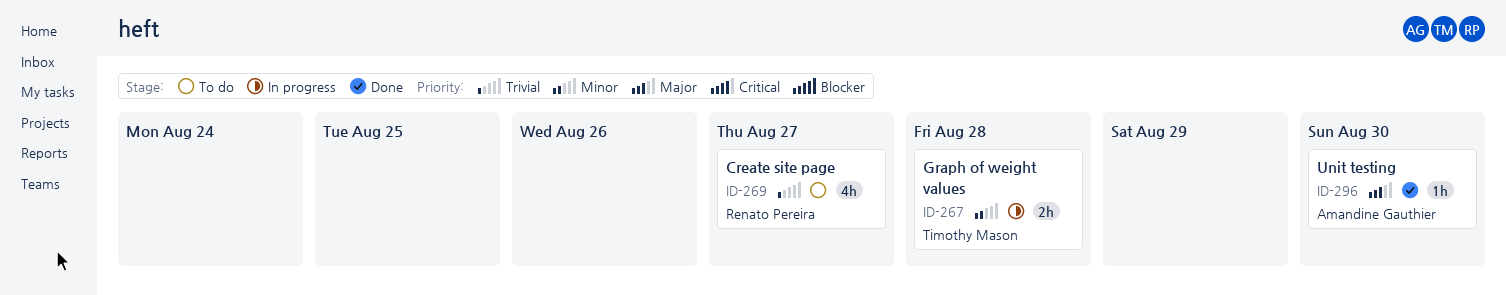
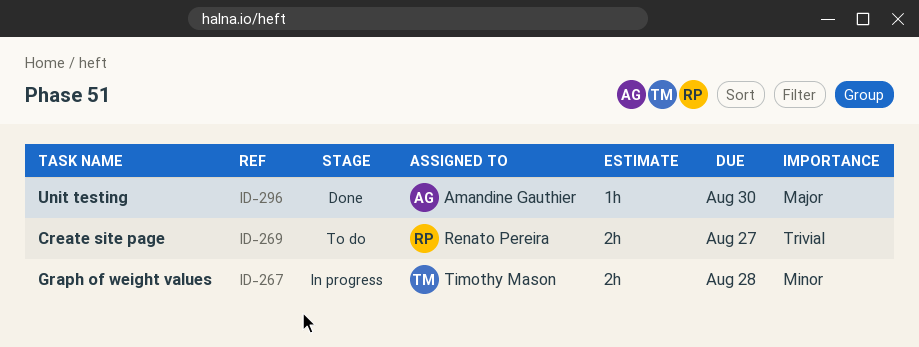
ID-269, estimate: 4h -> 2h

